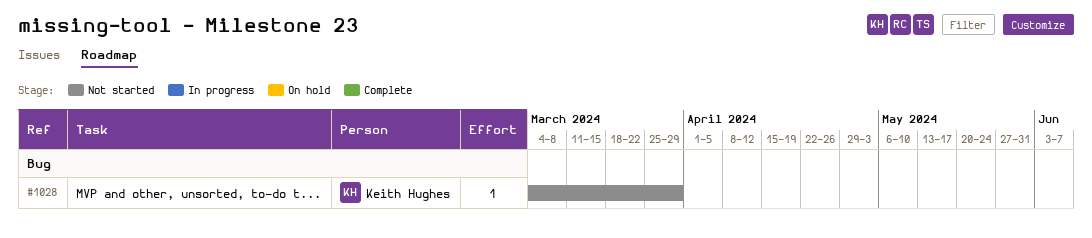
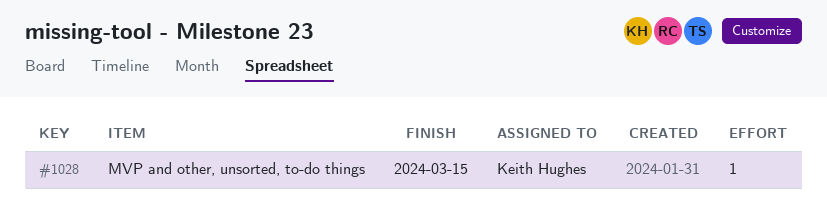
#1028, due: Mar 29 -> Mar 15

